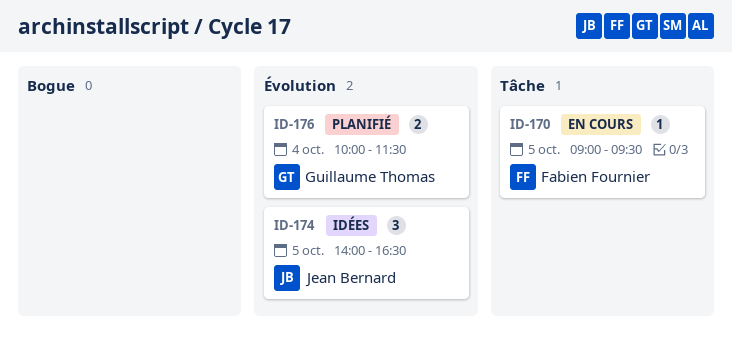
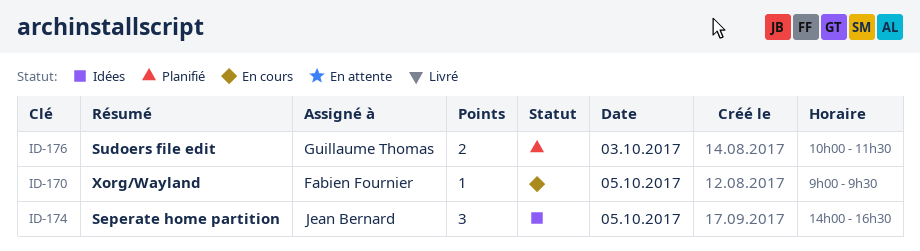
ID-176, day: Oct 4 -> Oct 3

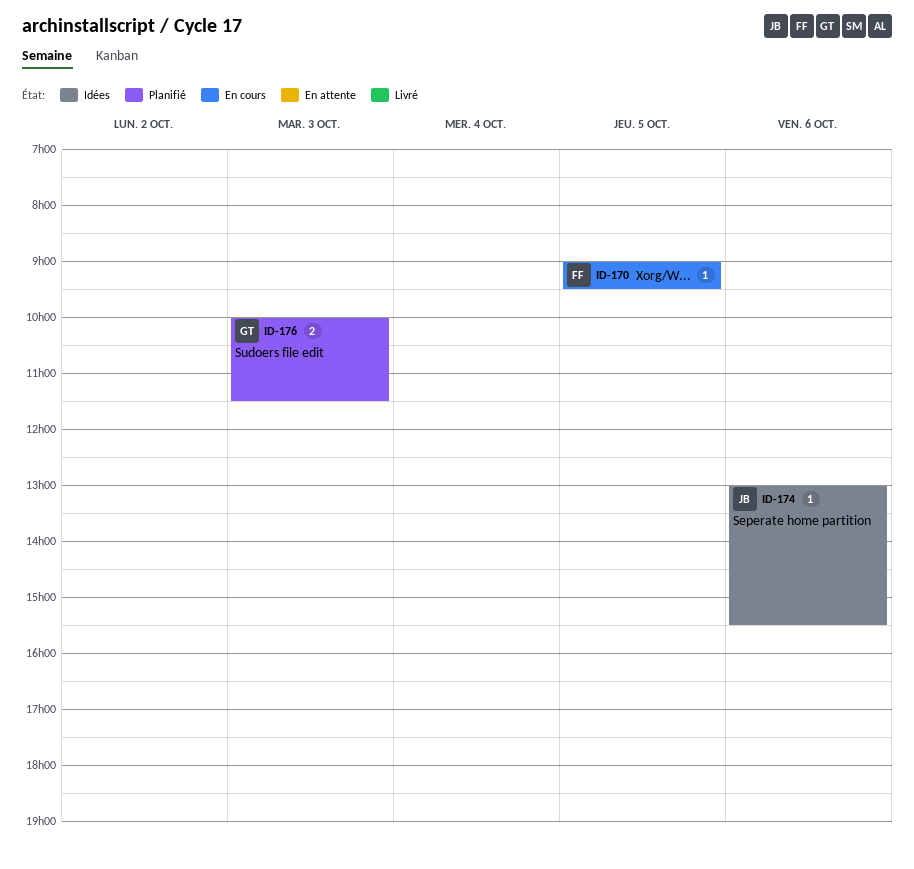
ID-174, estimate: 3 -> 1
ID-174, day: Oct 5 -> Oct 6
ID-174, begins: 14:00 -> 13:00
ID-174, ends: 16:30 -> 15:30

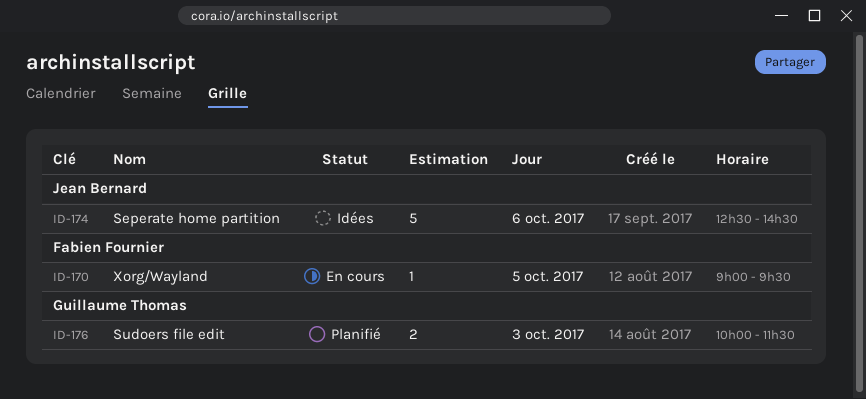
ID-174, estimate: 1 -> 5
ID-174, begins: 13:00 -> 12:30
ID-174, ends: 15:30 -> 14:30

